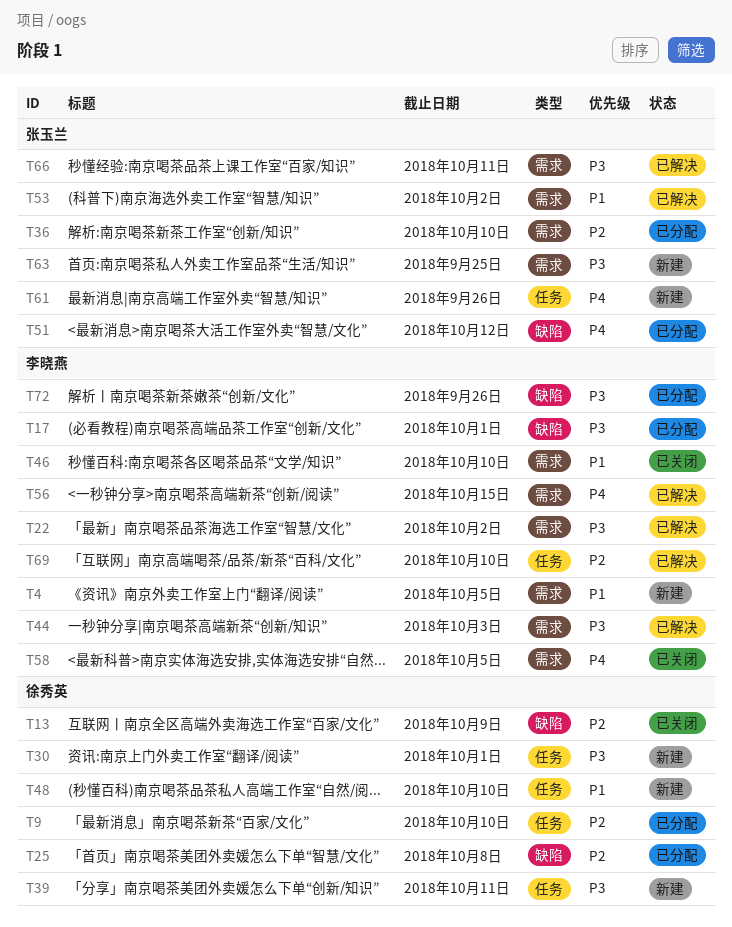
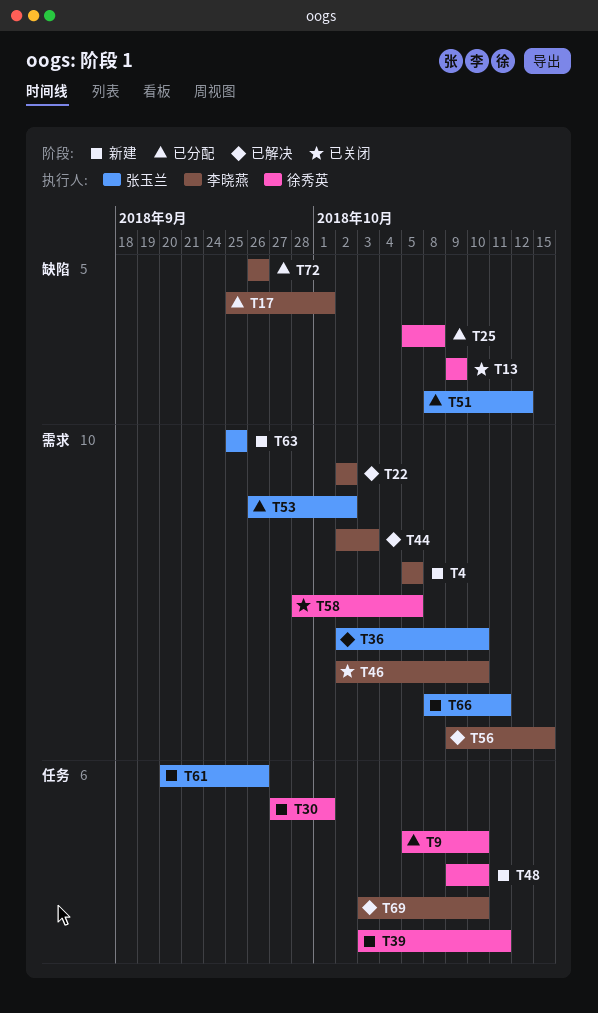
T36, status: 已分配 -> 已解决
T53, status: 已解决 -> 已分配
T58, owner: 李晓燕 -> 徐秀英
T66, status: 已解决 -> 新建

